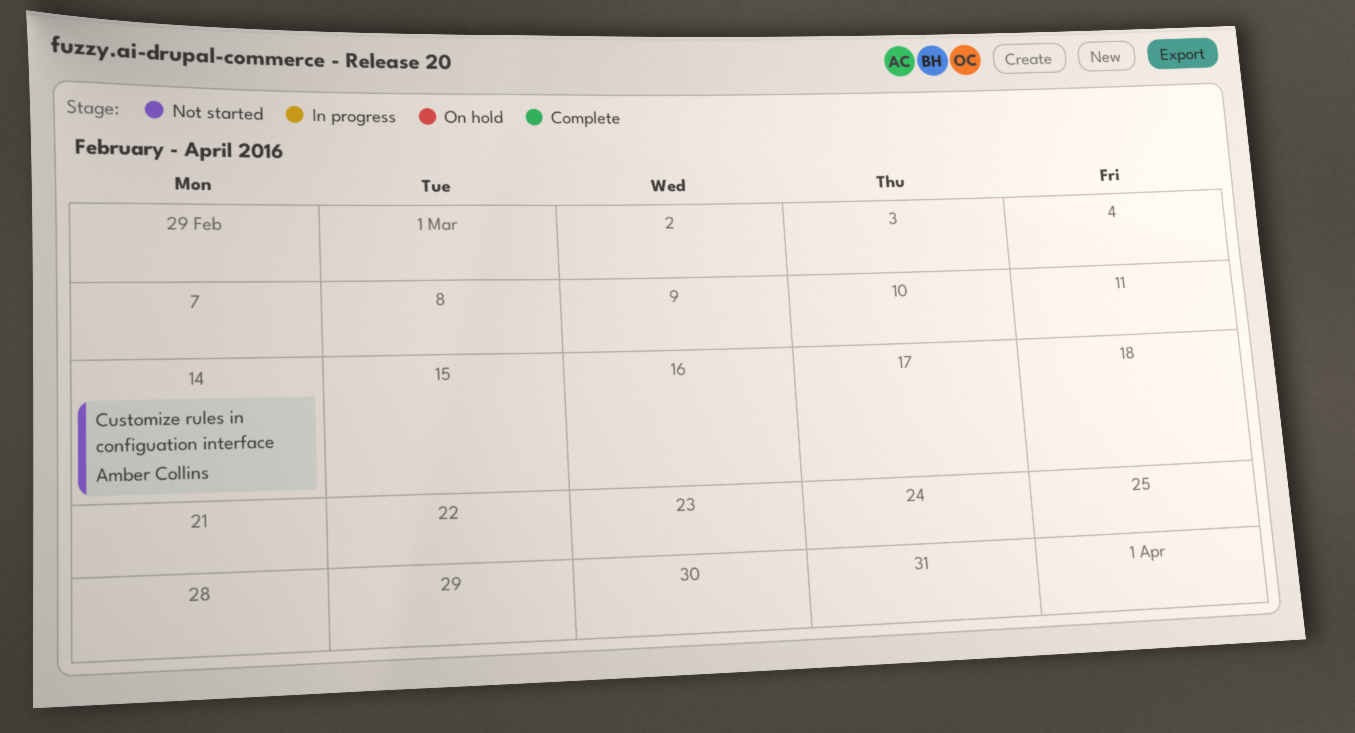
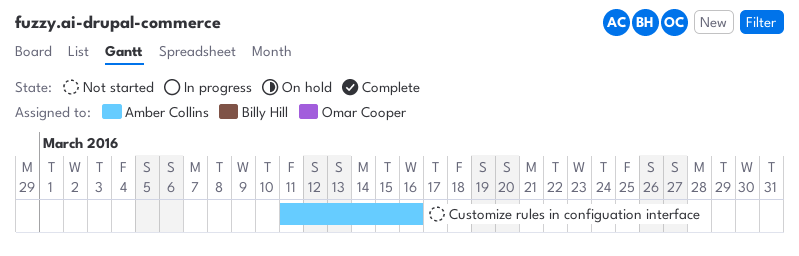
Customize rules in configuation interface, due: Mar 14 -> Mar 16

